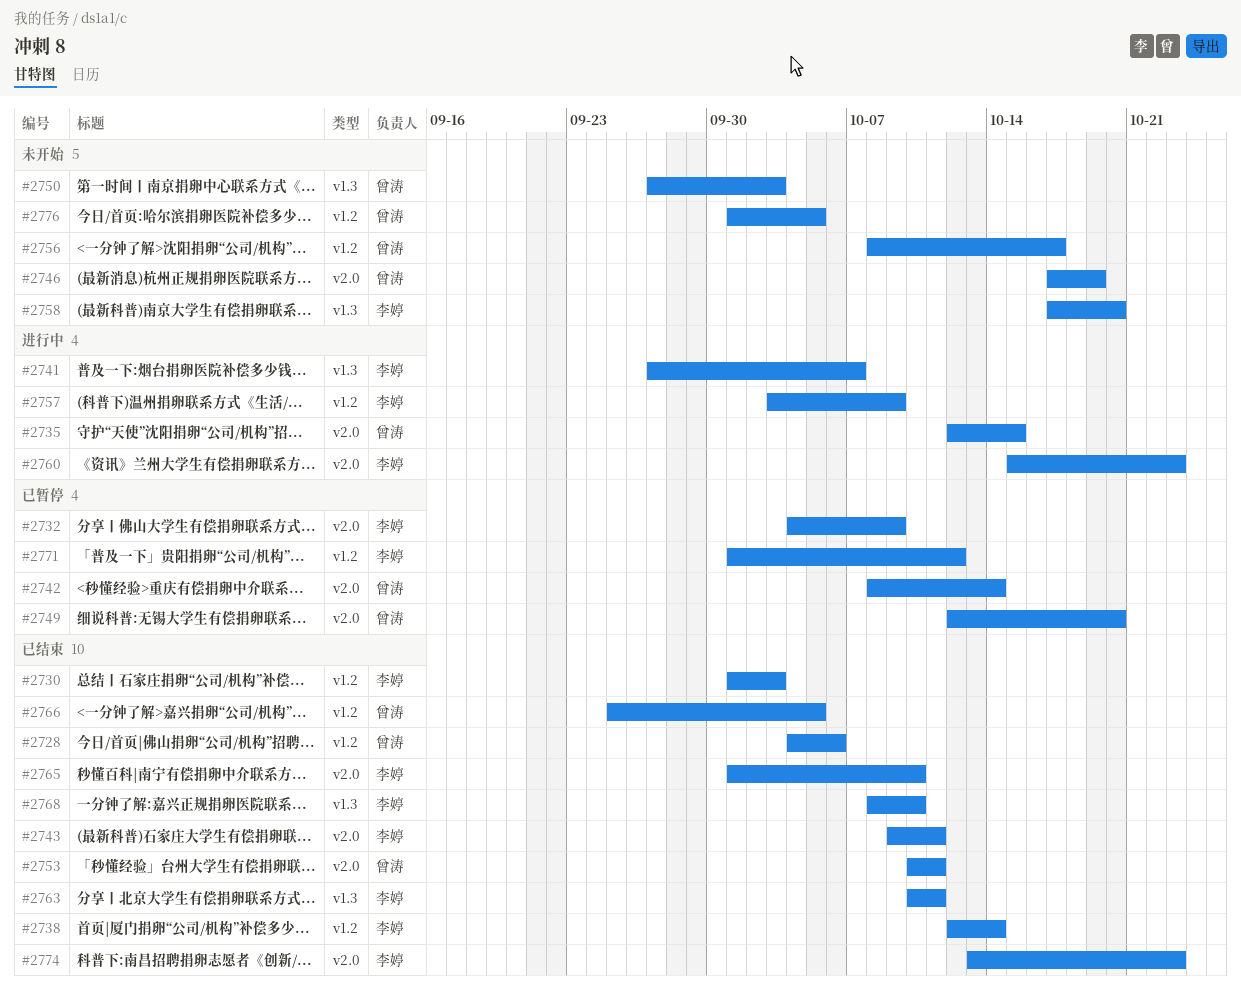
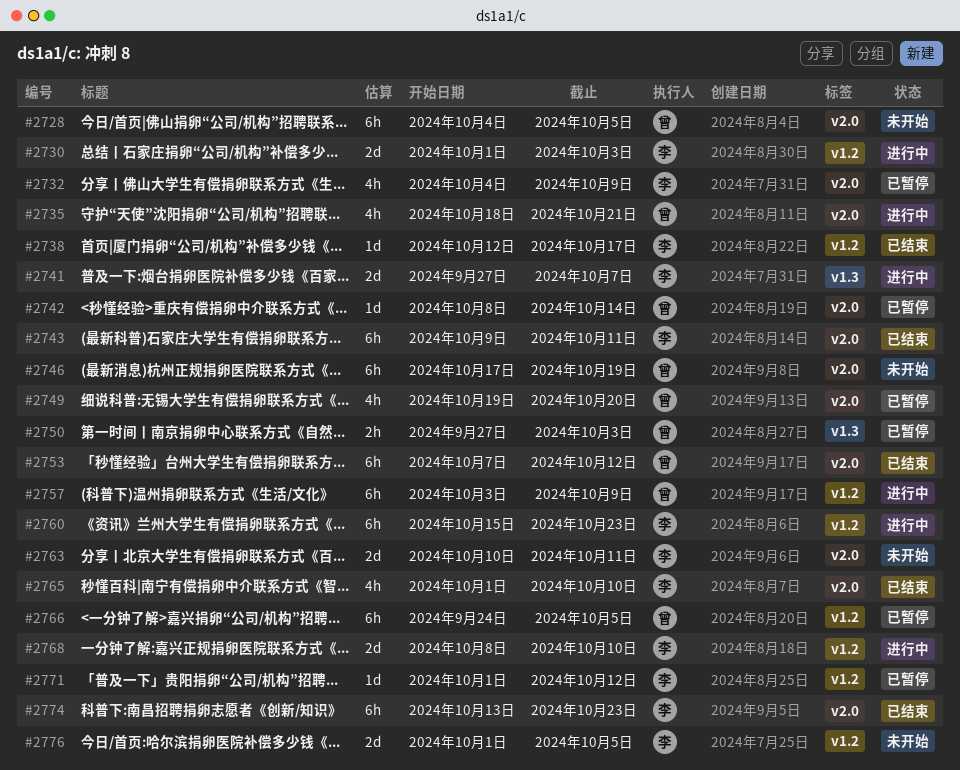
#2728, status: 已结束 -> 未开始
#2728, label: v1.2 -> v2.0
#2728, due: Oct 6 -> Oct 5
#2730, status: 已结束 -> 进行中
#2735, start: Oct 12 -> Oct 18
#2735, due: Oct 15 -> Oct 21
#2738, due: Oct 14 -> Oct 17
#2749, start: Oct 12 -> Oct 19
#2750, status: 未开始 -> 已暂停
#2753, start: Oct 10 -> Oct 7
#2753, due: Oct 11 -> Oct 12
#2756: present -> none
#2757, owner: 李婷 -> 曾涛
#2758: present -> none
#2760, label: v2.0 -> v1.2
#2763, status: 已结束 -> 未开始
#2763, label: v1.3 -> v2.0
#2766, status: 已结束 -> 已暂停
#2766, start: Sep 25 -> Sep 24
#2768, status: 已结束 -> 进行中
#2768, label: v1.3 -> v1.2
#2776, owner: 曾涛 -> 李婷

